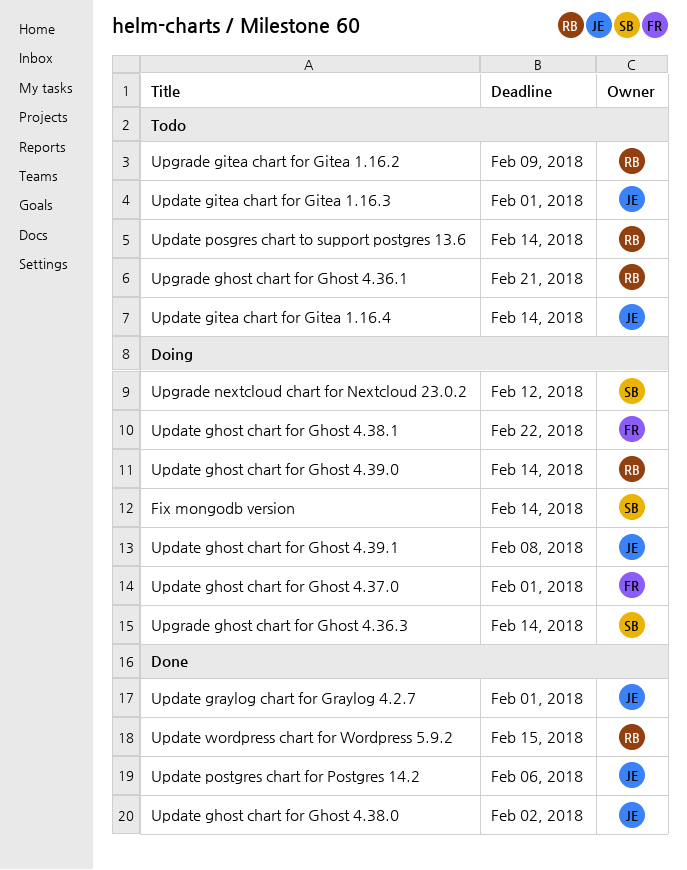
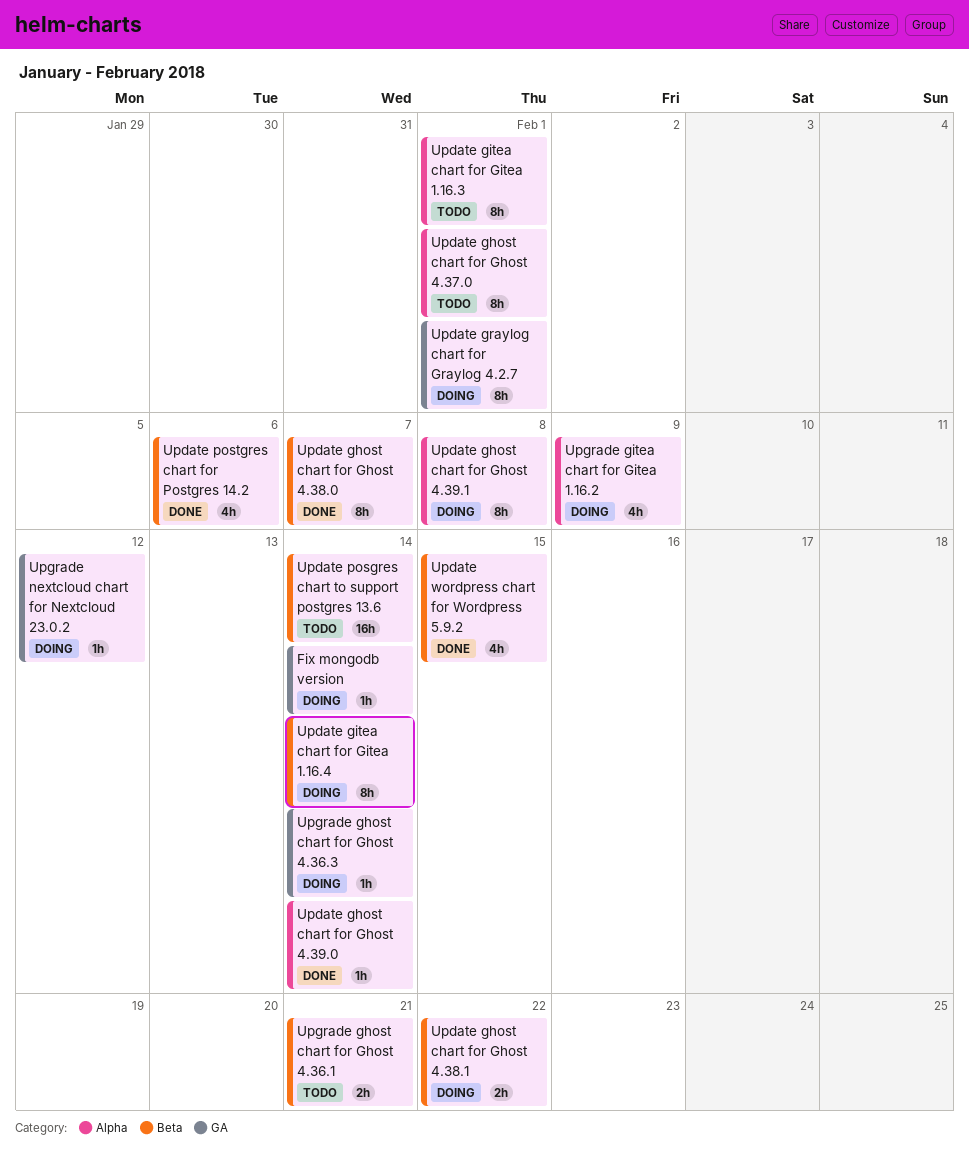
Update ghost chart for Ghost 4.37.0, status: Doing -> Todo
Update ghost chart for Ghost 4.38.0, due: Feb 2 -> Feb 7
Update ghost chart for Ghost 4.39.0, status: Doing -> Done
Update gitea chart for Gitea 1.16.4, status: Todo -> Doing
Update graylog chart for Graylog 4.2.7, status: Done -> Doing
Upgrade gitea chart for Gitea 1.16.2, status: Todo -> Doing

